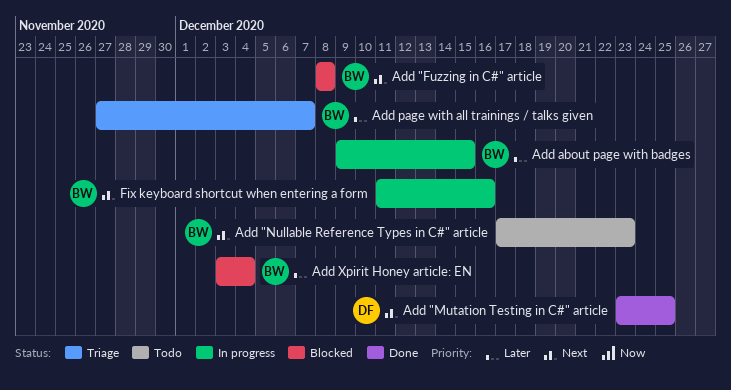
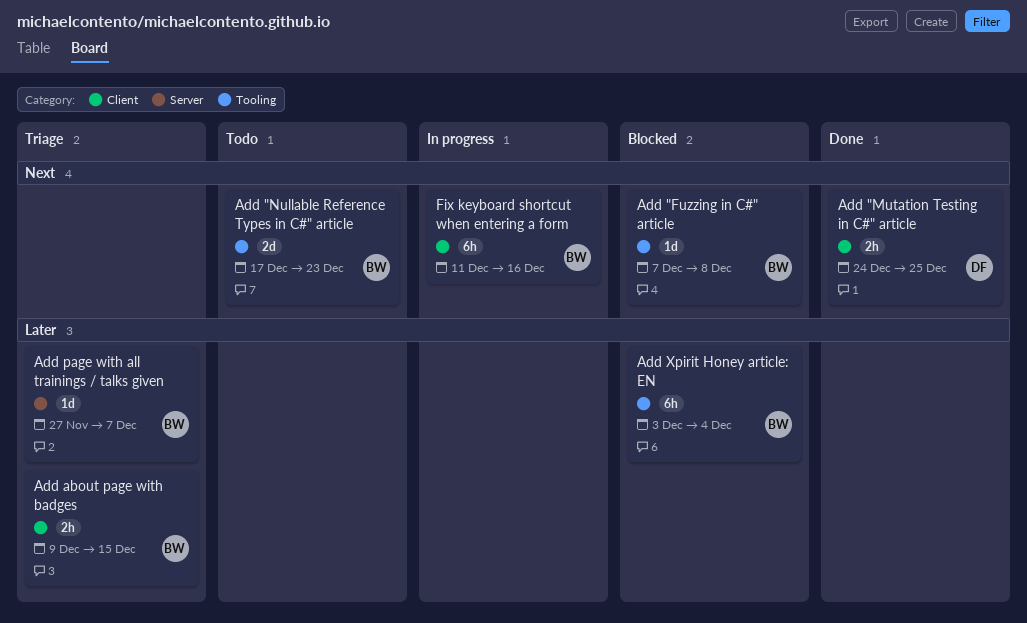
Add "Fuzzing in C#" article, start: Dec 8 -> Dec 7
Add "Mutation Testing in C#" article, start: Dec 23 -> Dec 24
Add about page with badges, status: In progress -> Triage

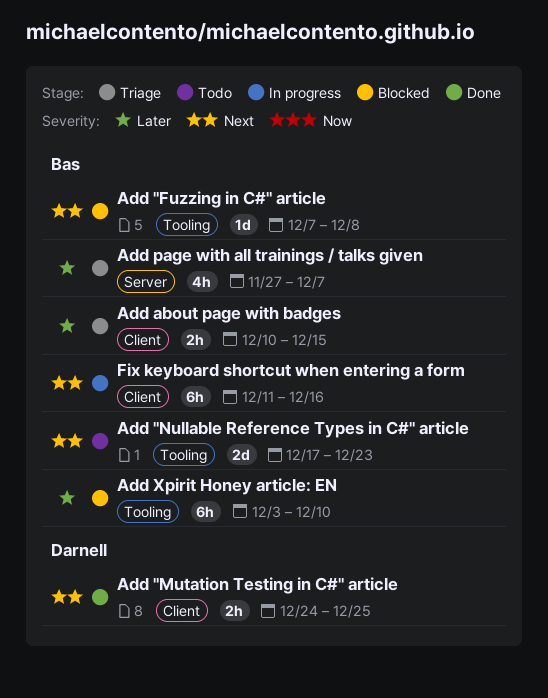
Add about page with badges, start: Dec 9 -> Dec 10
Add page with all trainings / talks given, estimate: 1d -> 4h
Add Xpirit Honey article: EN, due: Dec 4 -> Dec 10

